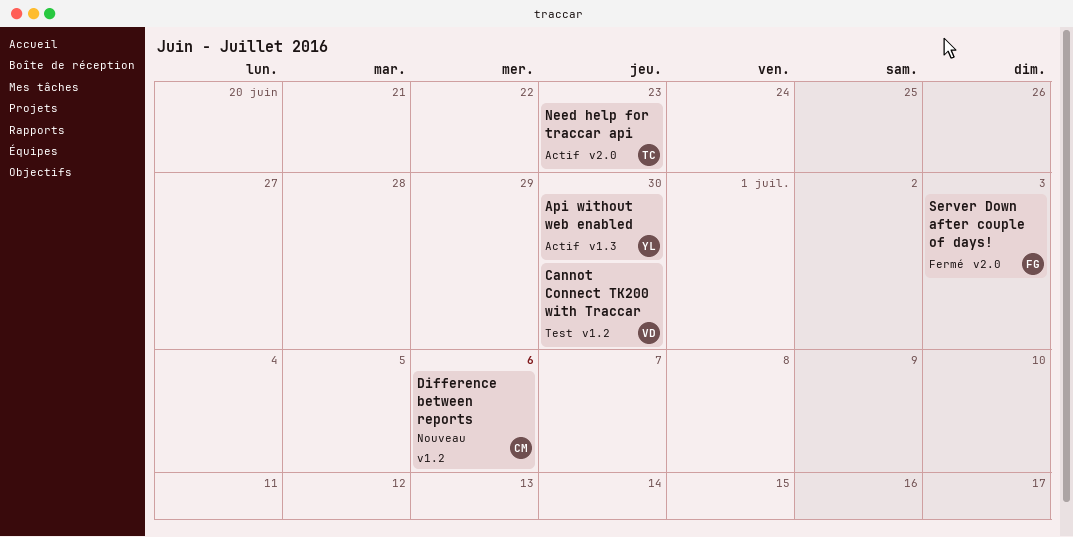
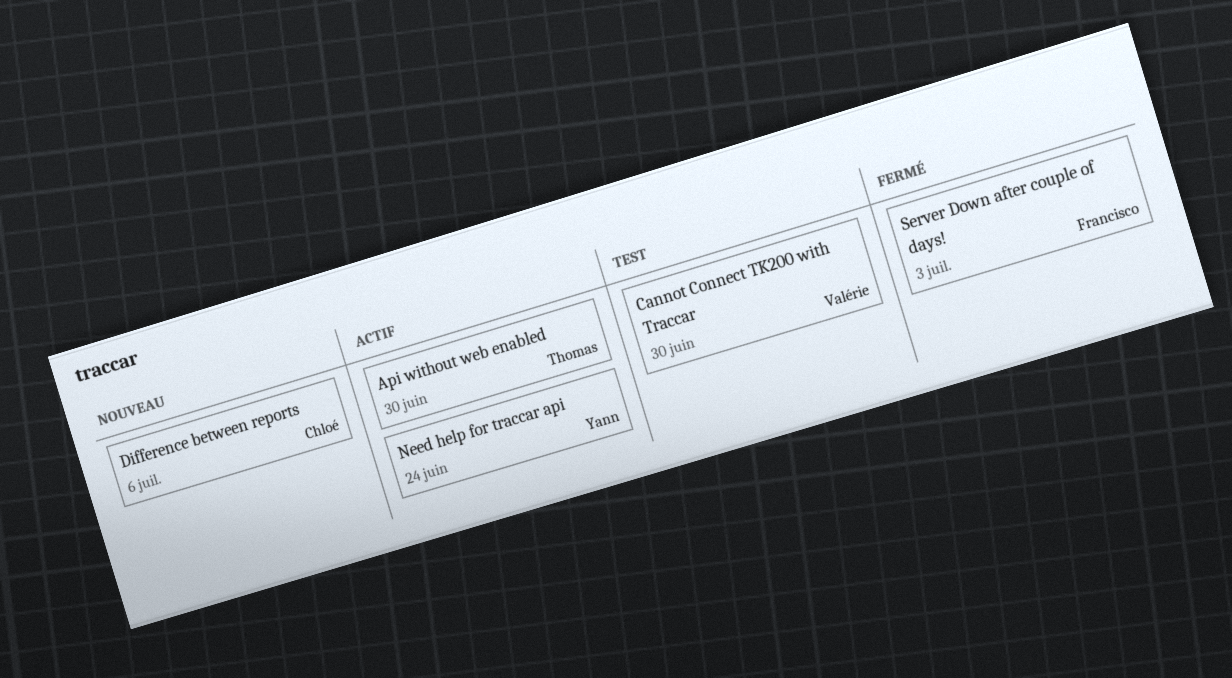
Api without web enabled, owner: Yann -> Thomas
Need help for traccar api, owner: Thomas -> Yann
Need help for traccar api, due: Jun 23 -> Jun 24

